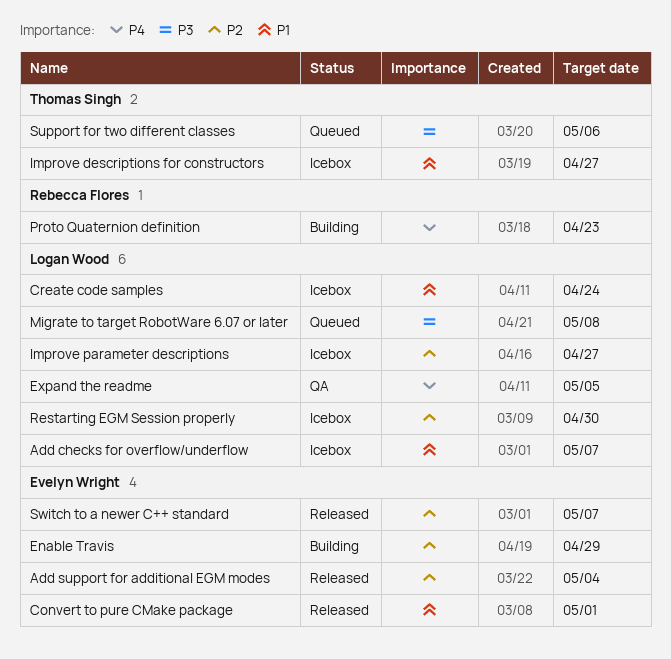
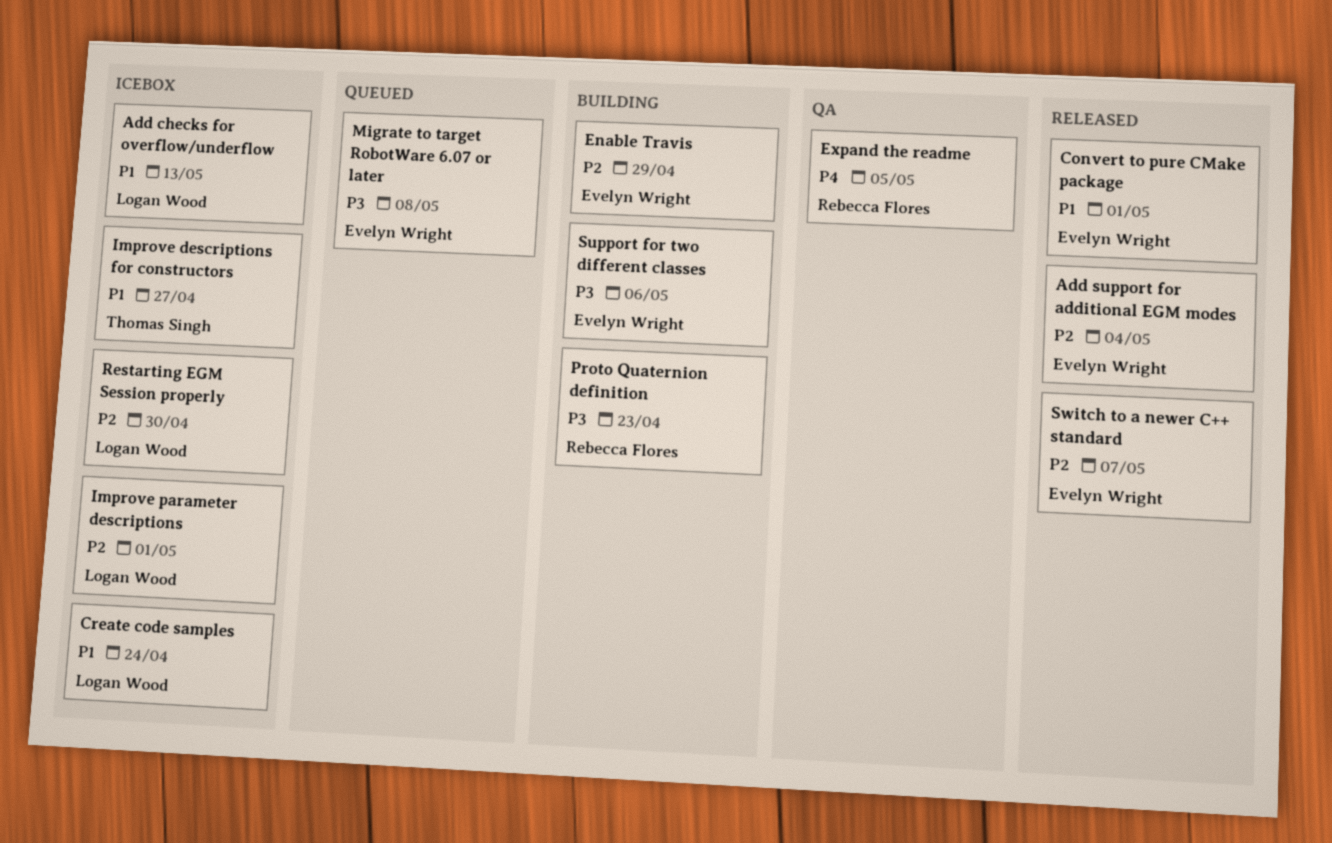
Add checks for overflow/underflow, due: May 7 -> May 13
Expand the readme, owner: Logan Wood -> Rebecca Flores
Improve parameter descriptions, due: Apr 27 -> May 1
Migrate to target RobotWare 6.07 or later, owner: Logan Wood -> Evelyn Wright
Proto Quaternion definition, priority: P4 -> P3
Support for two different classes, status: Queued -> Building
Support for two different classes, owner: Thomas Singh -> Evelyn Wright

